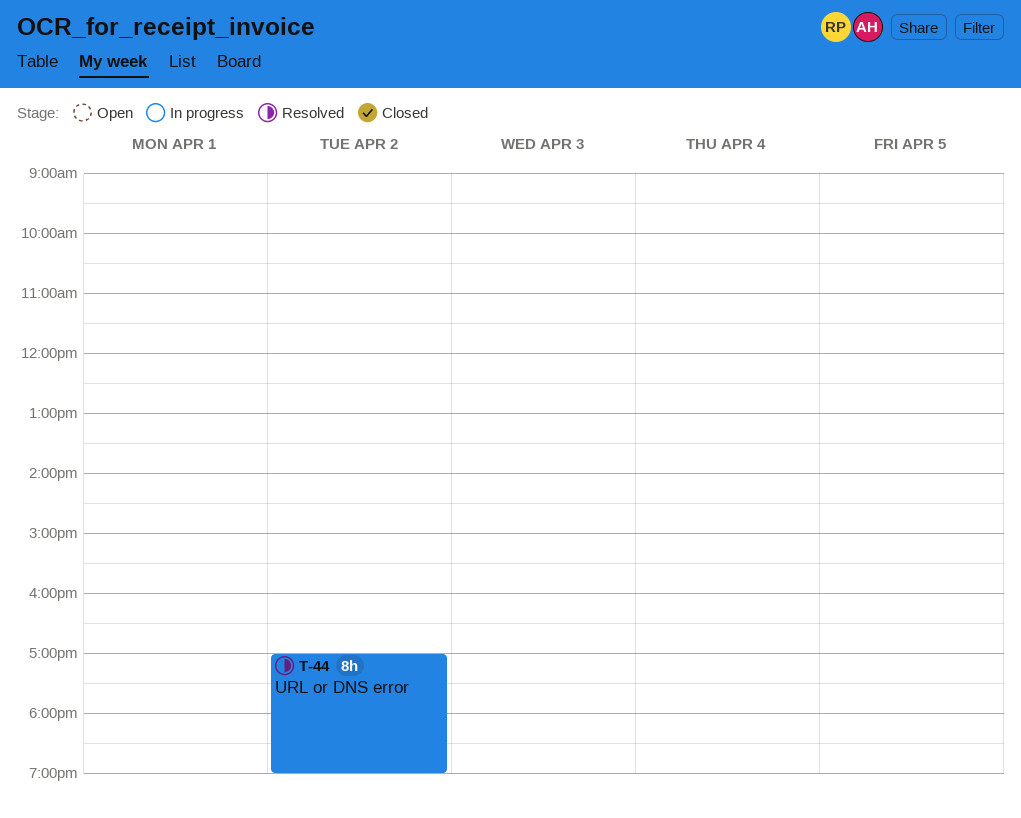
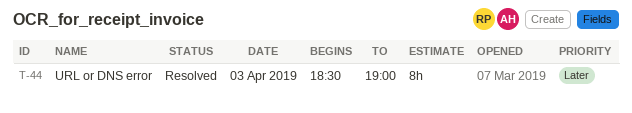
T-44, day: Apr 2 -> Apr 3
T-44, begins: 17:00 -> 18:30

